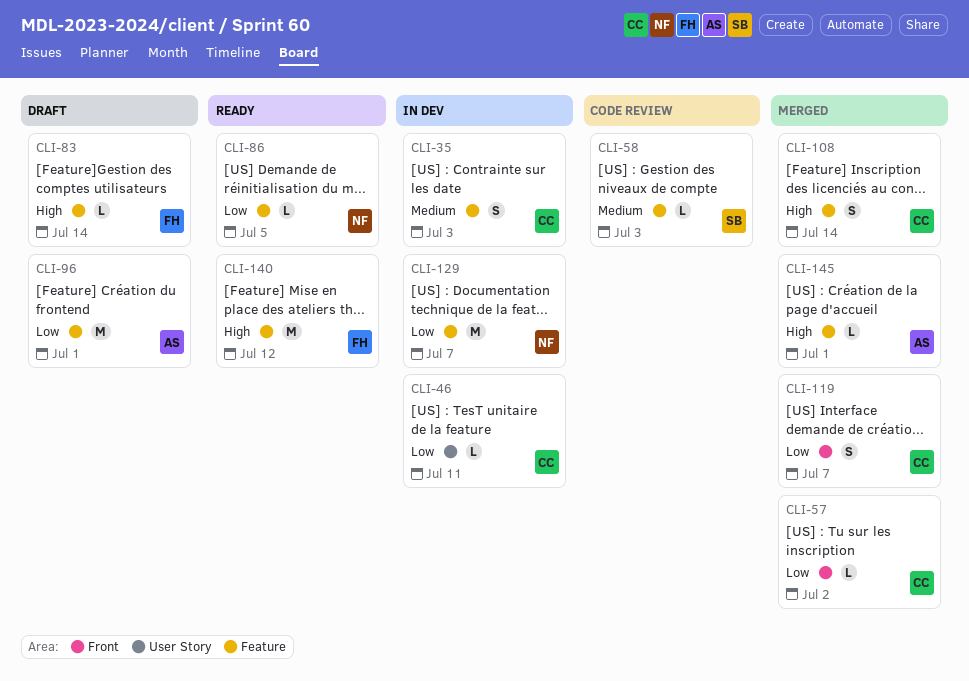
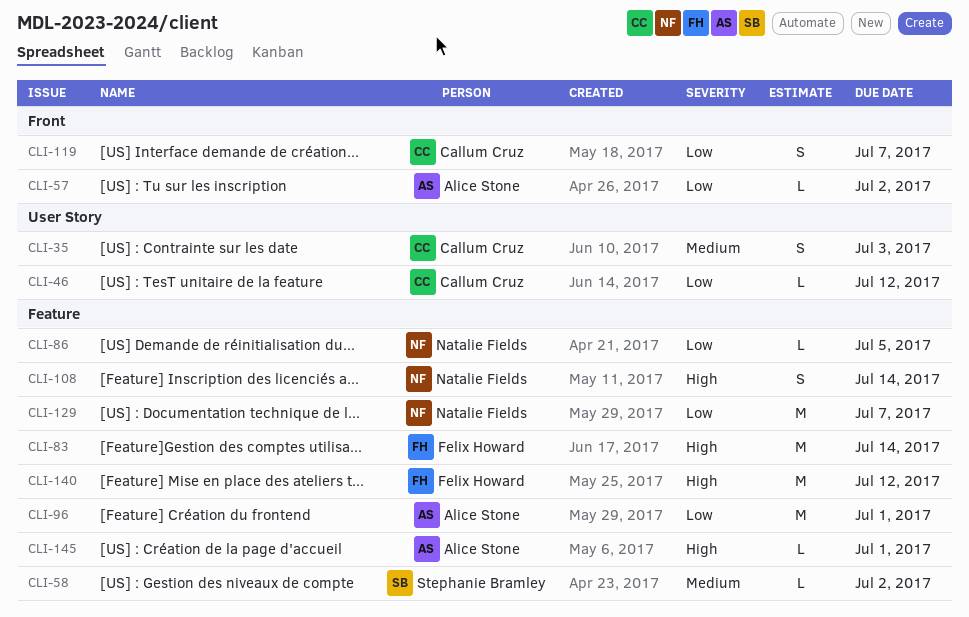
CLI-35, label: Feature -> User Story
CLI-46, due: Jul 11 -> Jul 12
CLI-57, owner: Callum Cruz -> Alice Stone
CLI-58, due: Jul 3 -> Jul 2
CLI-83, estimate: L -> M
CLI-108, owner: Callum Cruz -> Natalie Fields

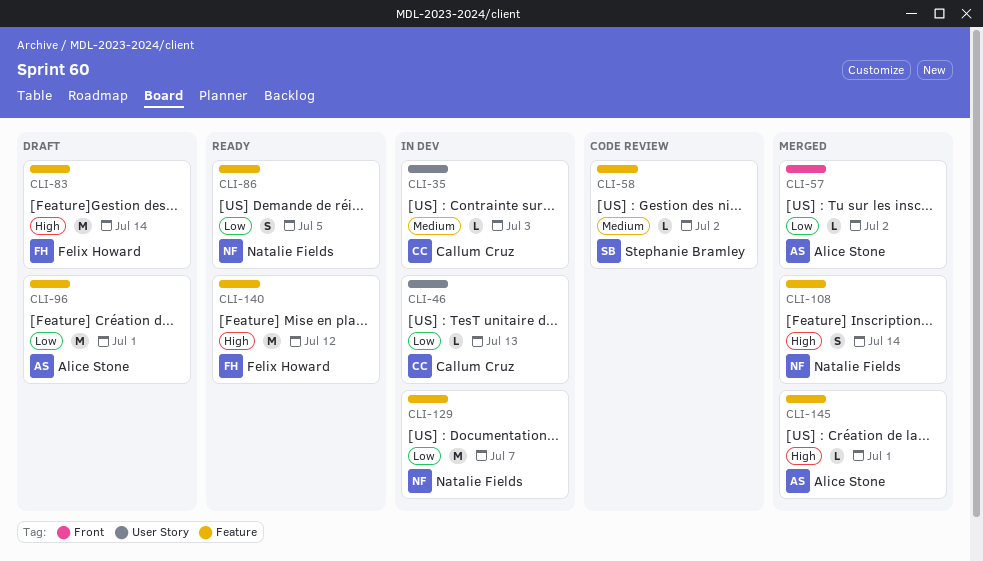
CLI-35, estimate: S -> L
CLI-46, due: Jul 12 -> Jul 13
CLI-86, estimate: L -> S
CLI-119: present -> none

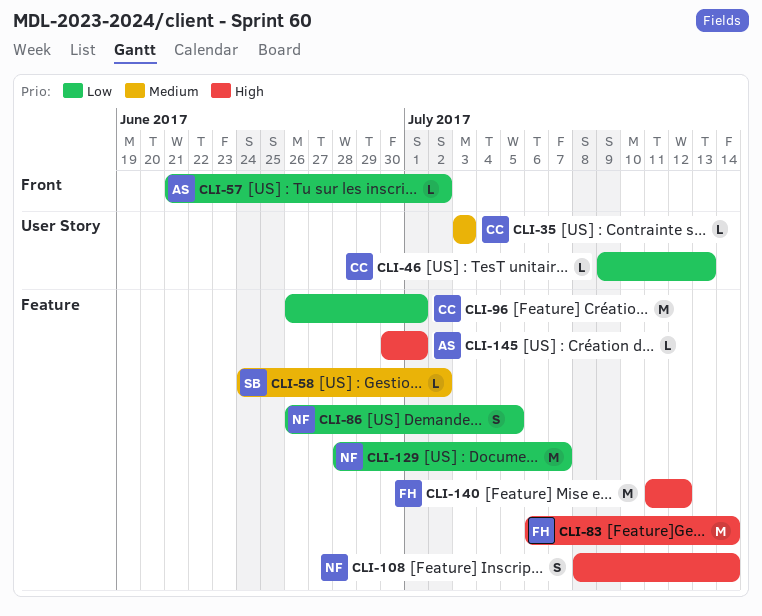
CLI-96, owner: Alice Stone -> Callum Cruz

